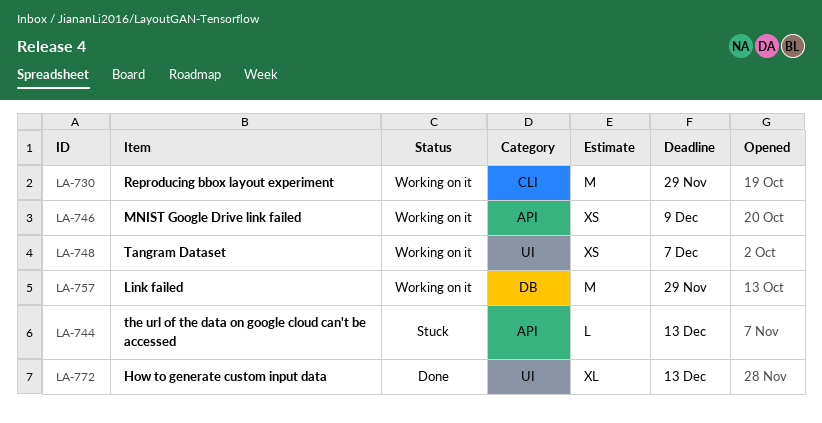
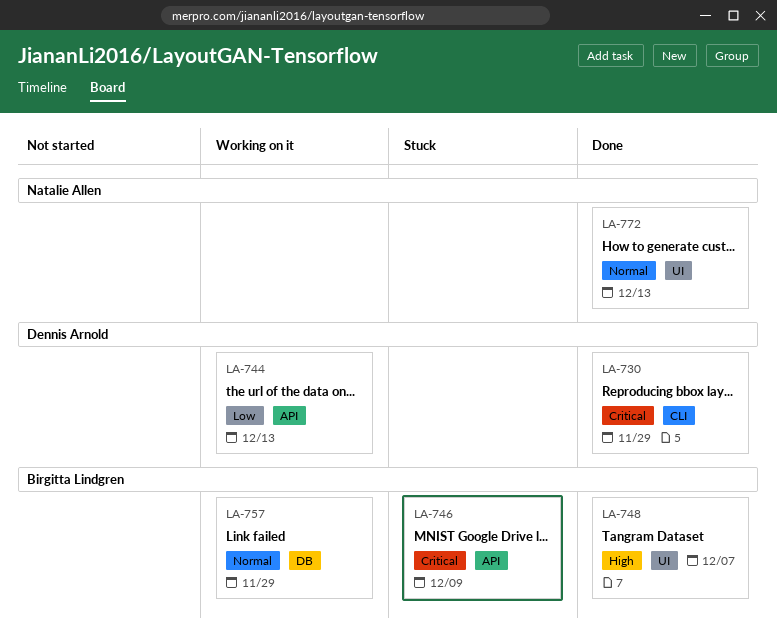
LA-730, status: Working on it -> Done
LA-744, status: Stuck -> Working on it
LA-746, status: Working on it -> Stuck
LA-748, status: Working on it -> Done

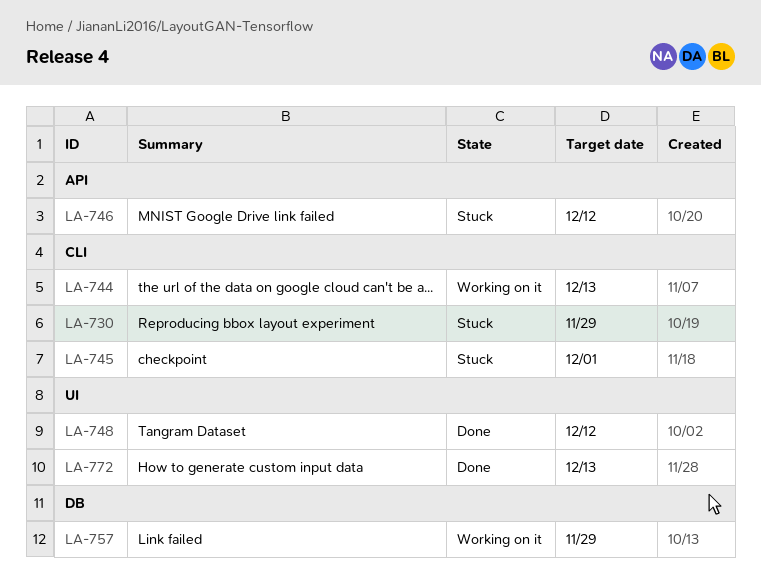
LA-730, status: Done -> Stuck
LA-744, label: API -> CLI
LA-745: none -> present
LA-746, due: Dec 9 -> Dec 12
LA-748, due: Dec 7 -> Dec 12

